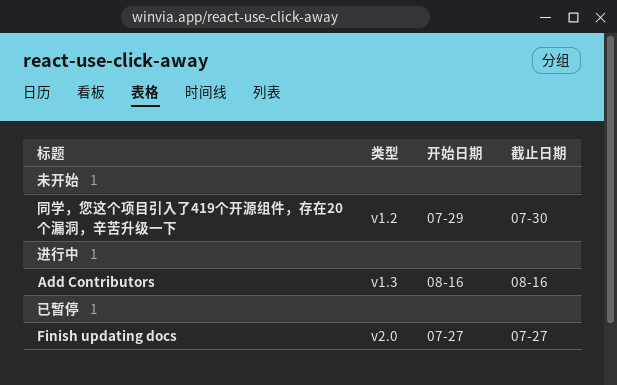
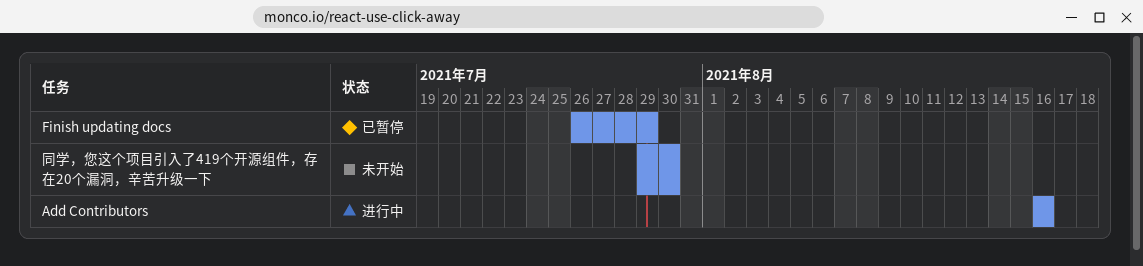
Finish updating docs, start: Jul 27 -> Jul 26
Finish updating docs, due: Jul 27 -> Jul 29

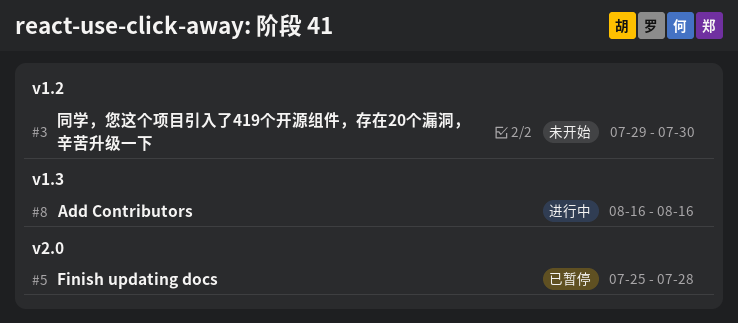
Finish updating docs, start: Jul 26 -> Jul 25
Finish updating docs, due: Jul 29 -> Jul 28

